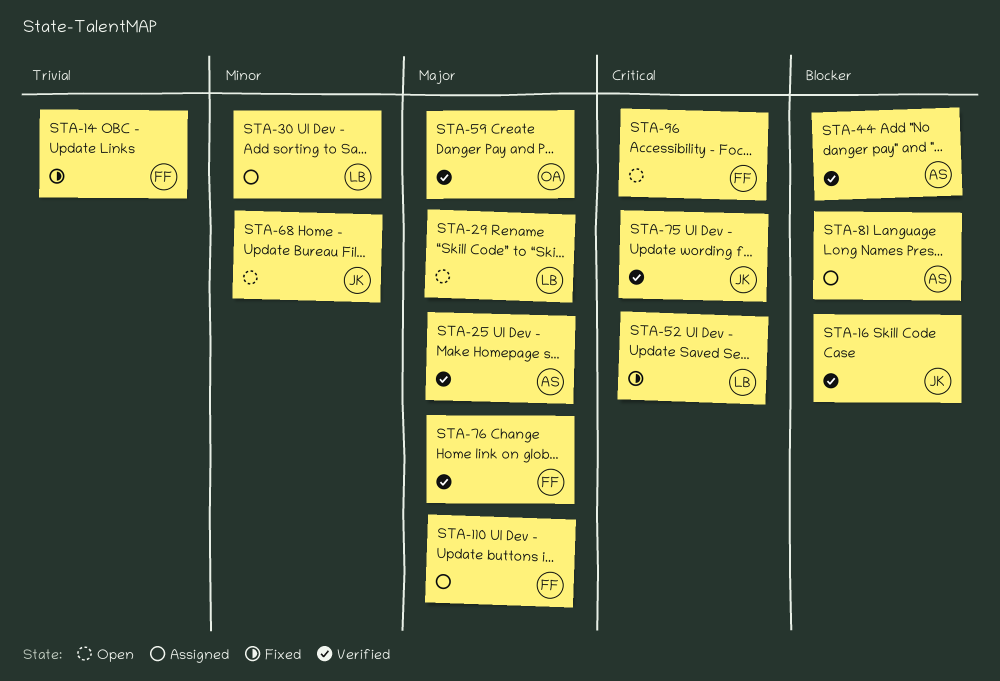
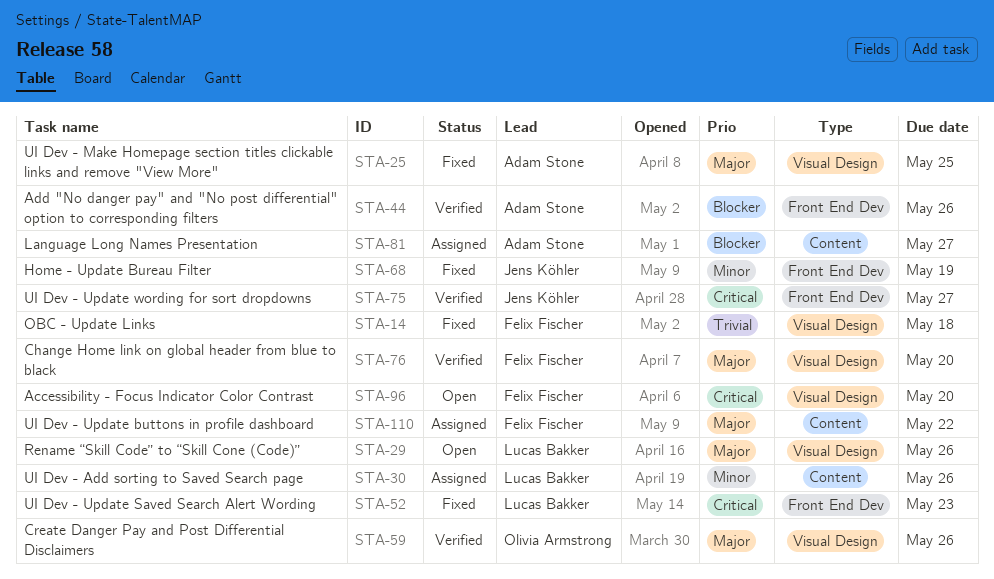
STA-16: present -> none
STA-25, status: Verified -> Fixed
STA-68, status: Open -> Fixed

